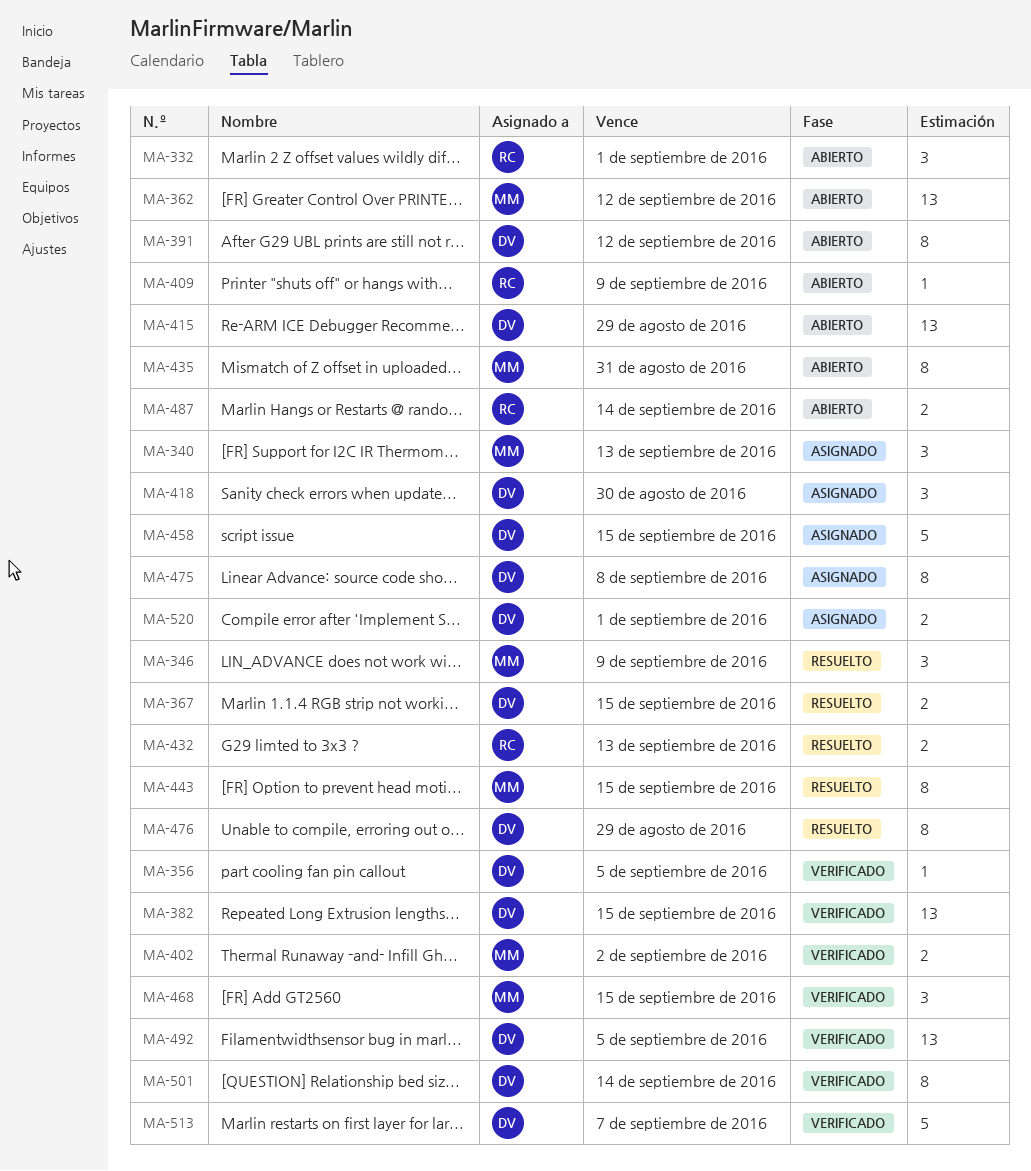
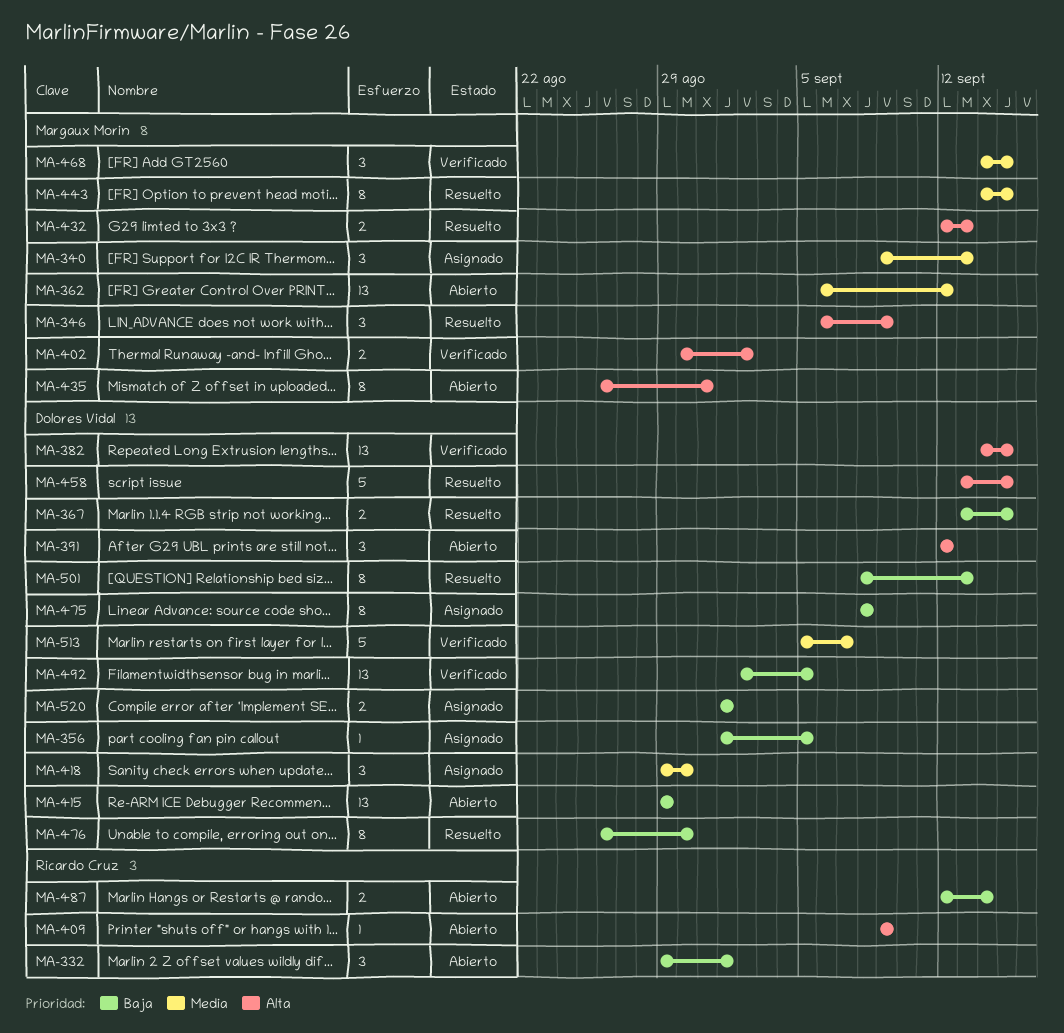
MA-356, status: Verificado -> Asignado
MA-391, estimate: 8 -> 3
MA-432, owner: Ricardo Cruz -> Margaux Morin
MA-458, status: Asignado -> Resuelto
MA-476, due: Aug 29 -> Aug 30
MA-501, status: Verificado -> Resuelto
MA-501, due: Sep 14 -> Sep 13

